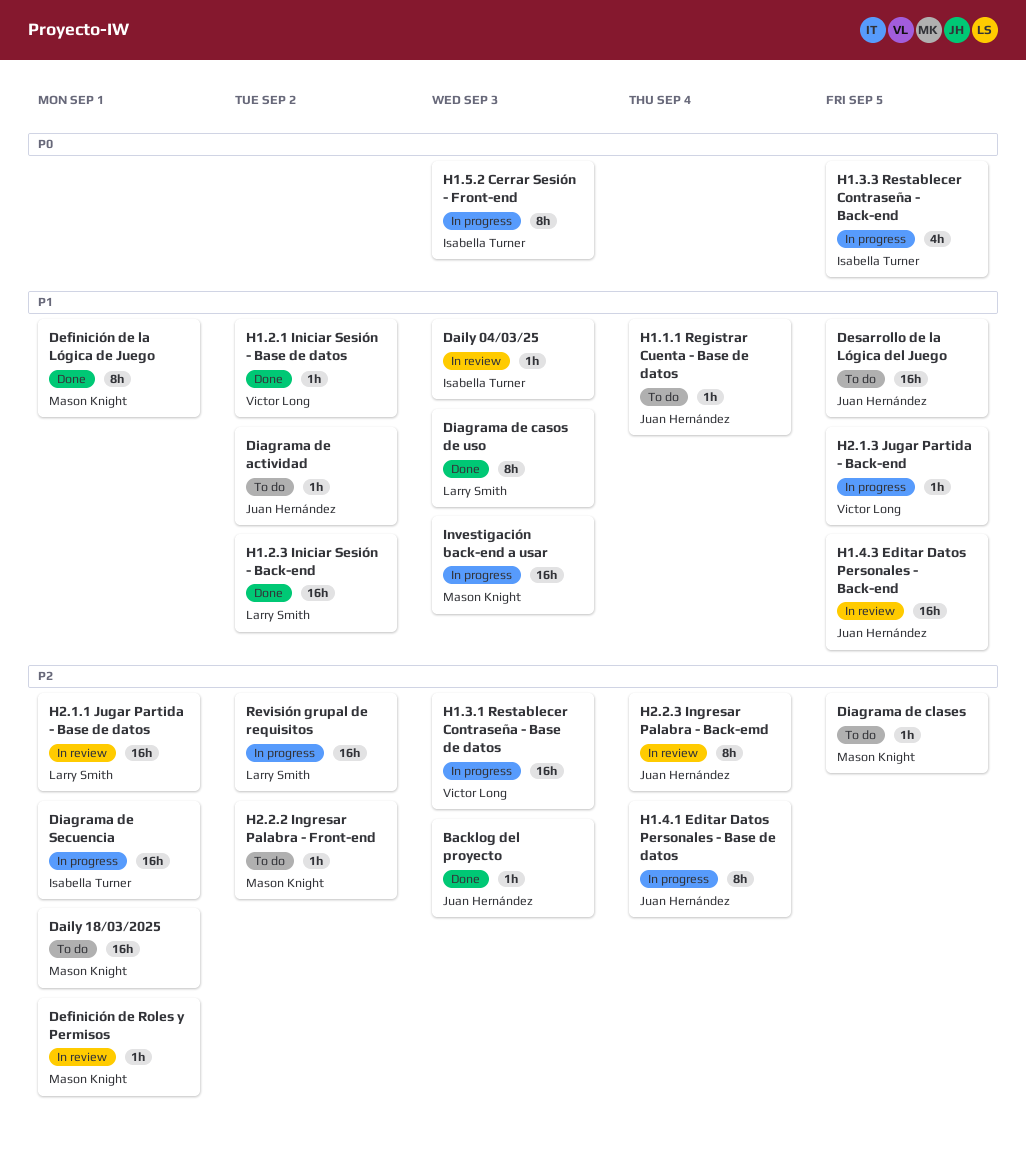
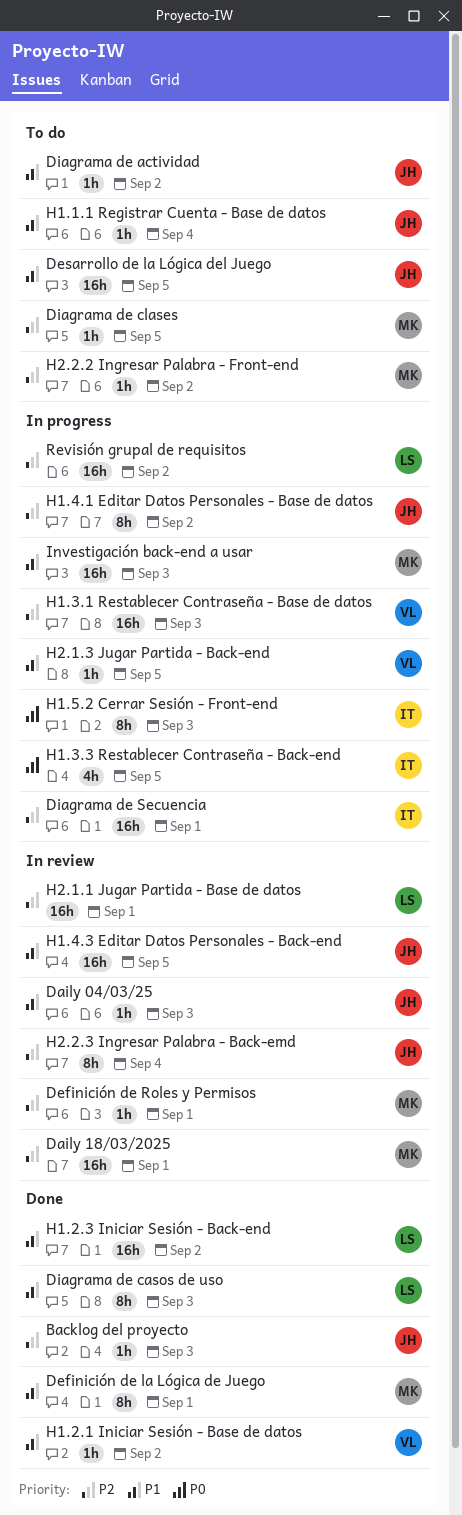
Daily 04/03/25, owner: Isabella Turner -> Juan Hernández
Daily 18/03/2025, status: To do -> In review
H1.4.1 Editar Datos Personales - Base de datos, due: Sep 4 -> Sep 2

